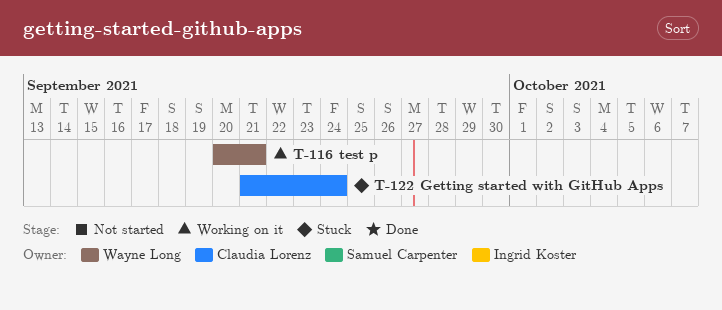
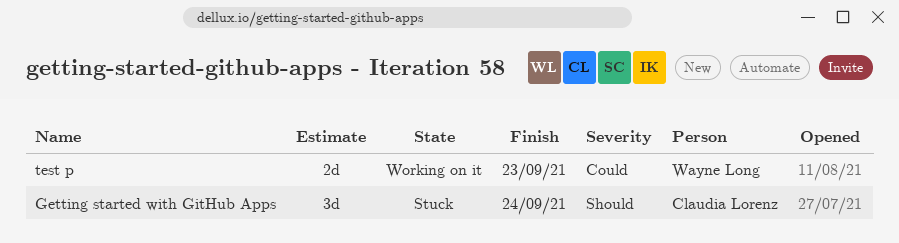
test p, due: Sep 21 -> Sep 23

